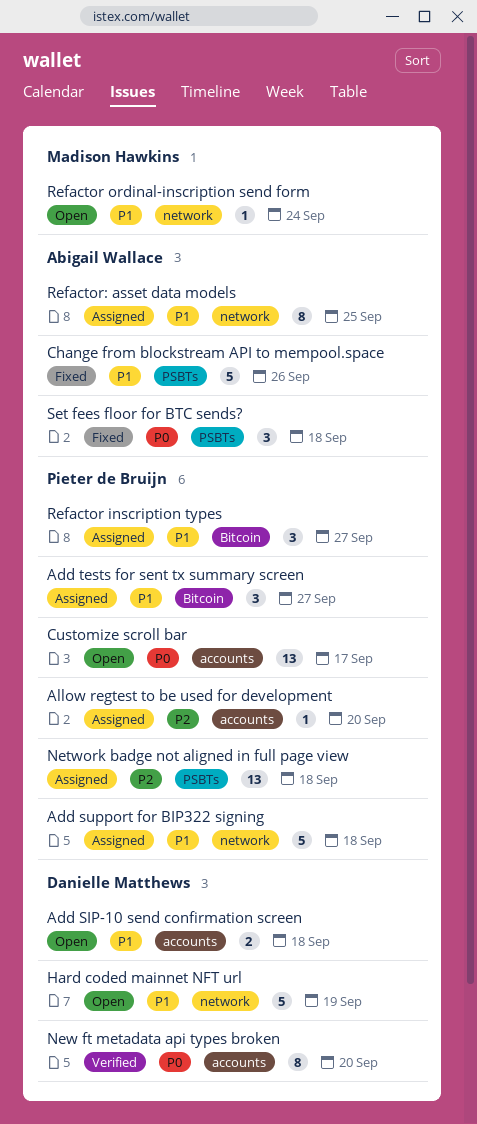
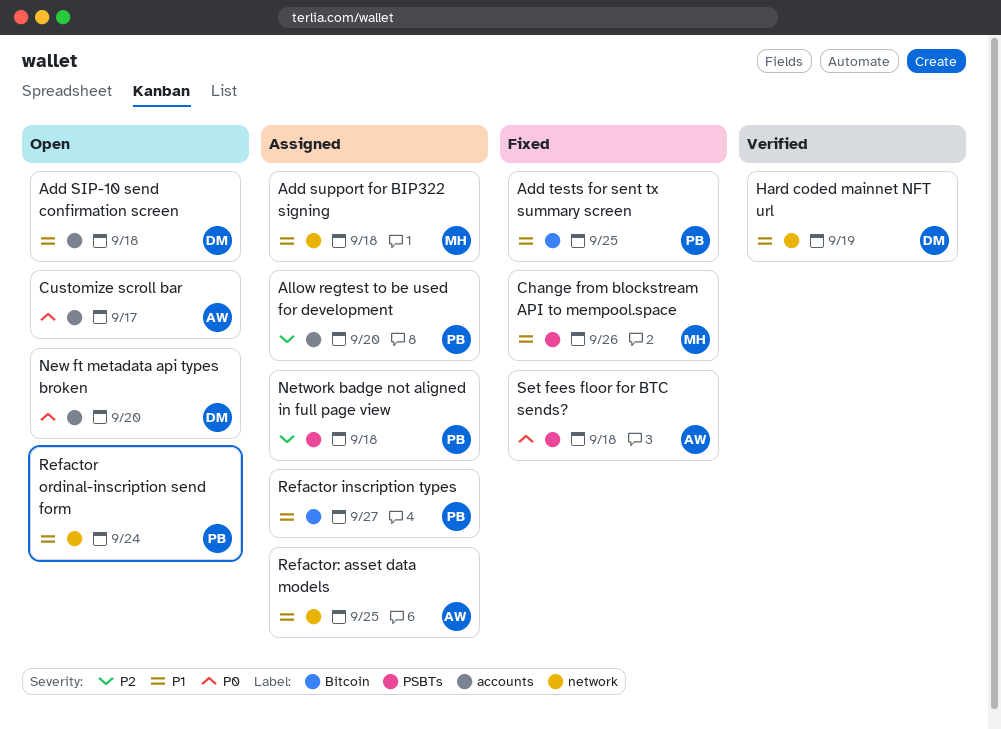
Add support for BIP322 signing, owner: Pieter de Bruijn -> Madison Hawkins
Add tests for sent tx summary screen, status: Assigned -> Fixed
Add tests for sent tx summary screen, due: Sep 27 -> Sep 25
Change from blockstream API to mempool.space, owner: Abigail Wallace -> Madison Hawkins
Customize scroll bar, owner: Pieter de Bruijn -> Abigail Wallace
Hard coded mainnet NFT url, status: Open -> Verified
New ft metadata api types broken, status: Verified -> Open
Refactor ordinal-inscription send form, owner: Madison Hawkins -> Pieter de Bruijn

